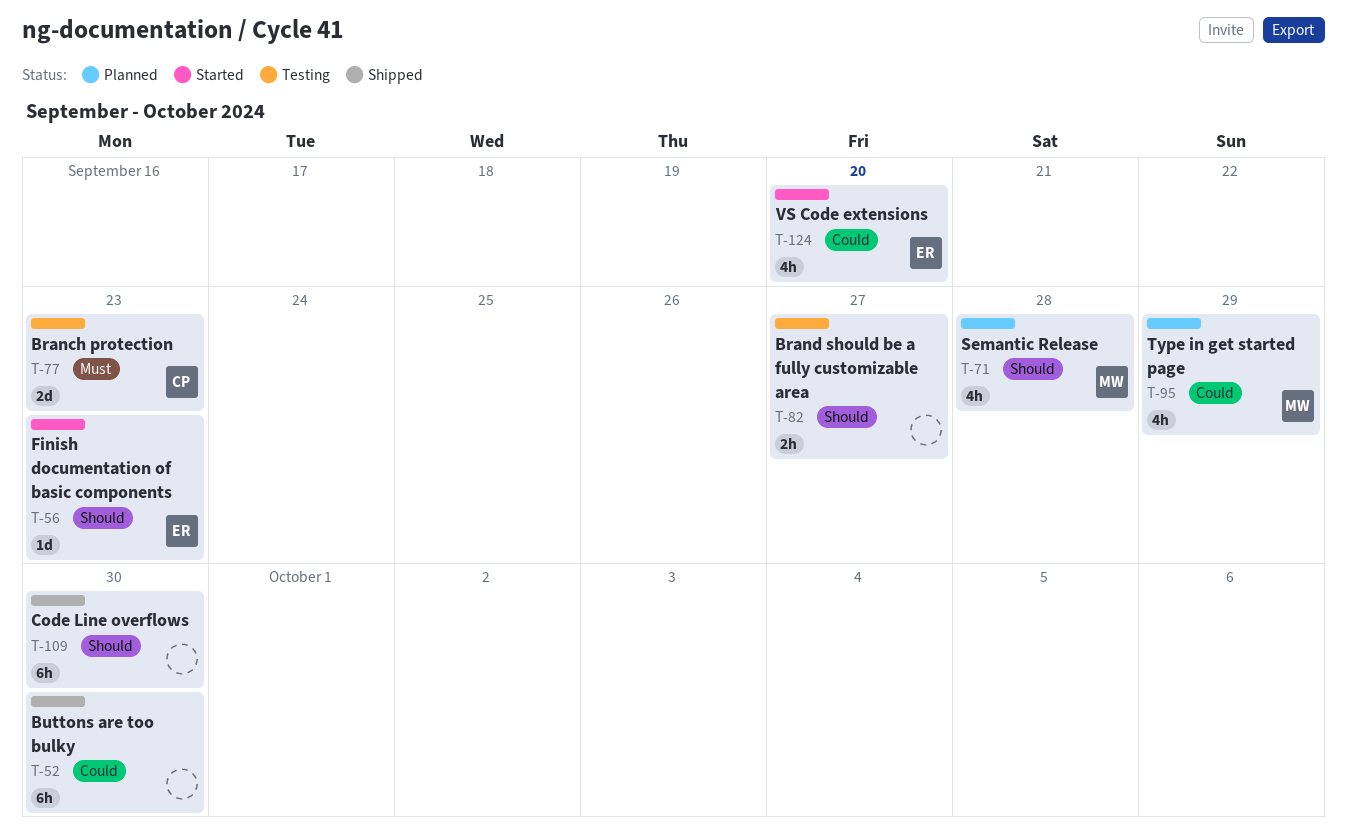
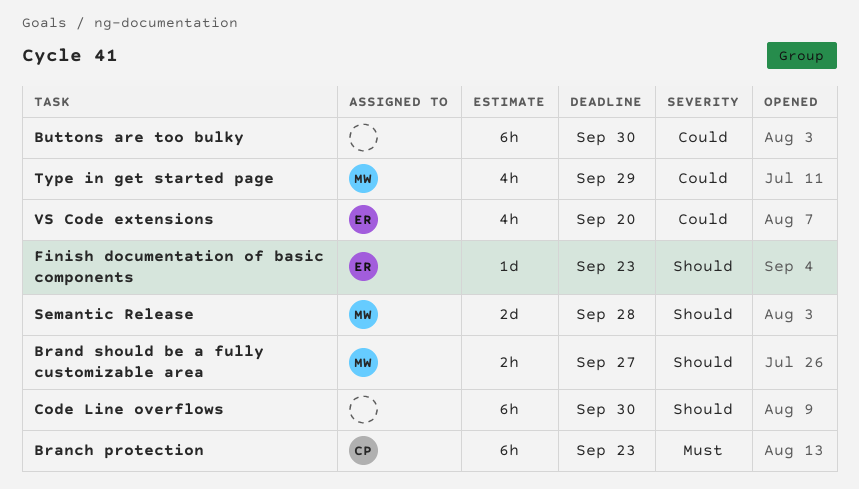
Branch protection, estimate: 2d -> 6h
Brand should be a fully customizable area, owner: none -> MW
Semantic Release, estimate: 4h -> 2d

